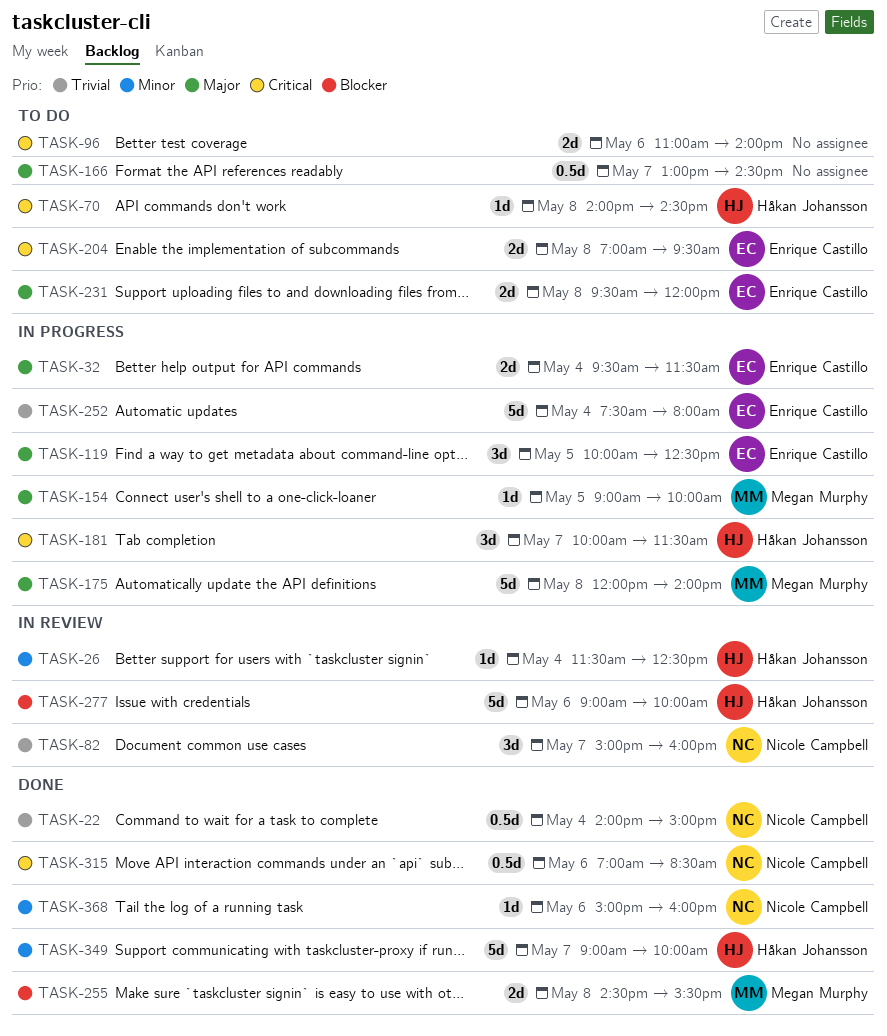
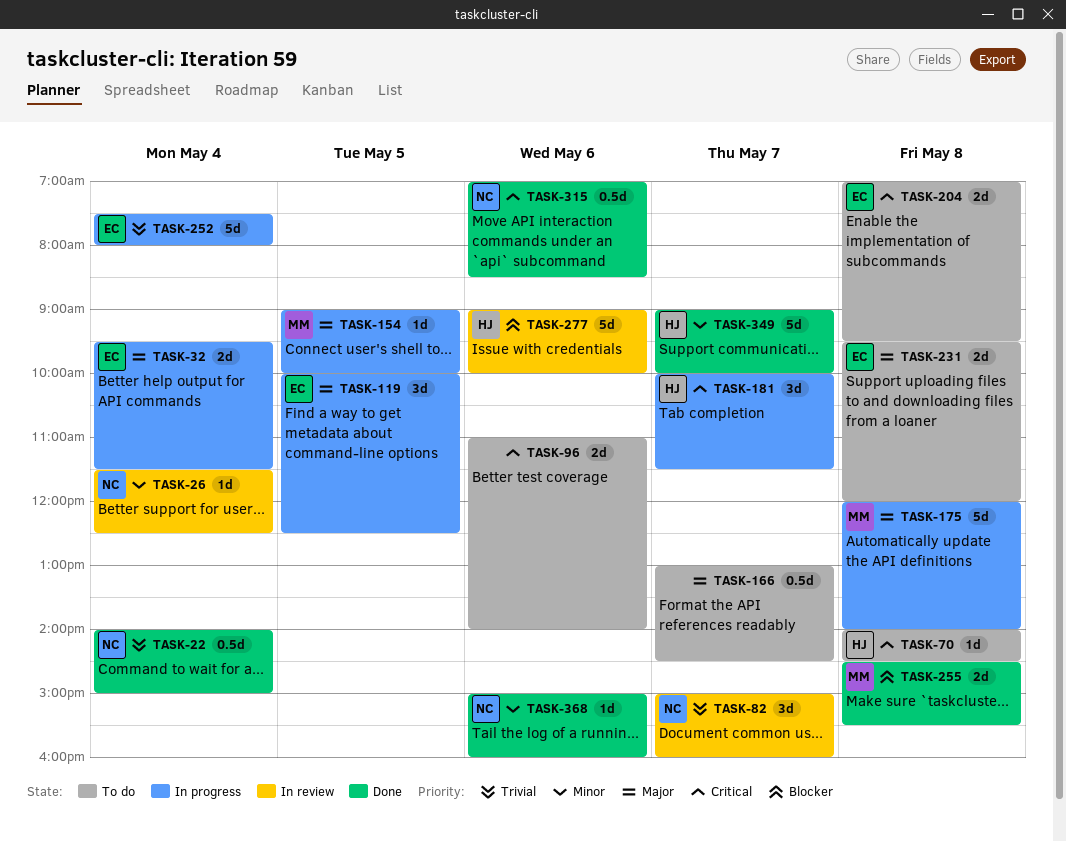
TASK-26, owner: Håkan Johansson -> Nicole Campbell

